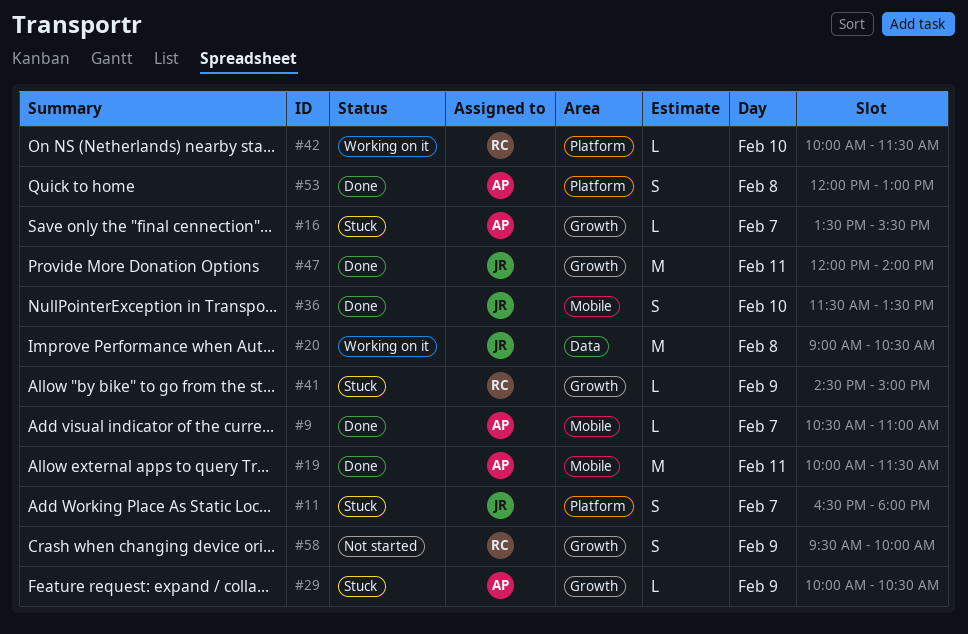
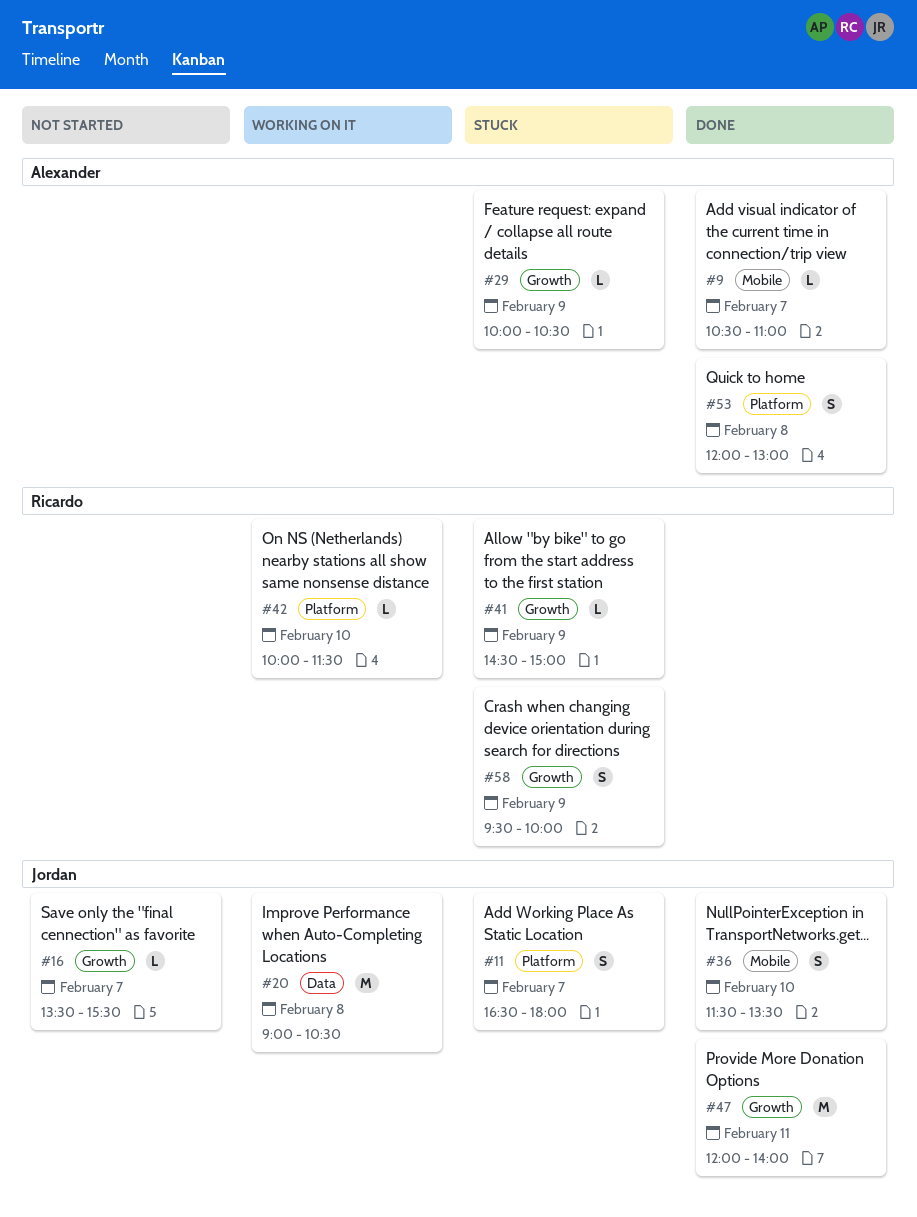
#16, status: Stuck -> Not started
#16, owner: Alexander -> Jordan
#19: present -> none
#58, status: Not started -> Stuck

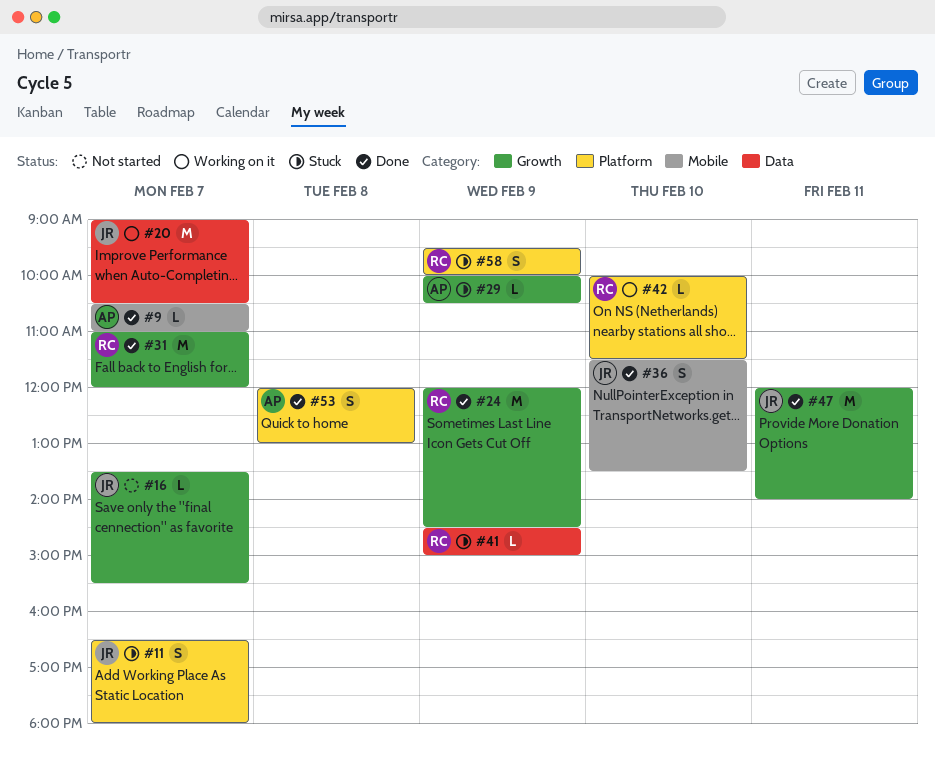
#20, day: Feb 8 -> Feb 7
#24: none -> present
#31: none -> present
#41, label: Growth -> Data
#58, label: Growth -> Platform

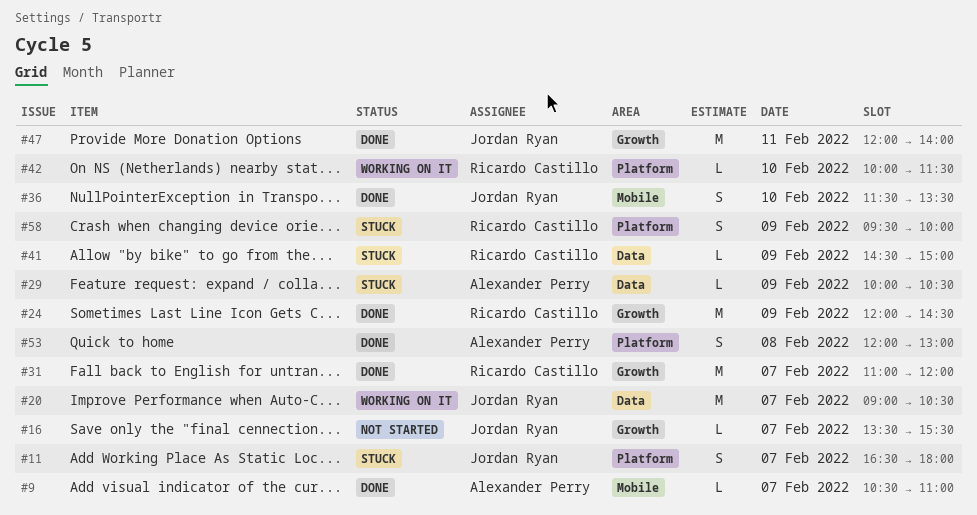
#29, label: Growth -> Data

